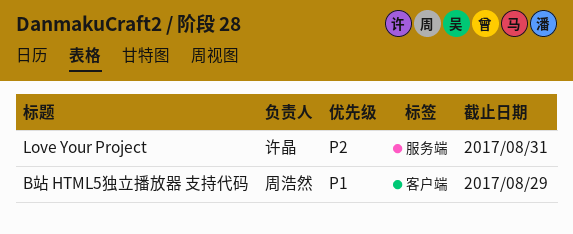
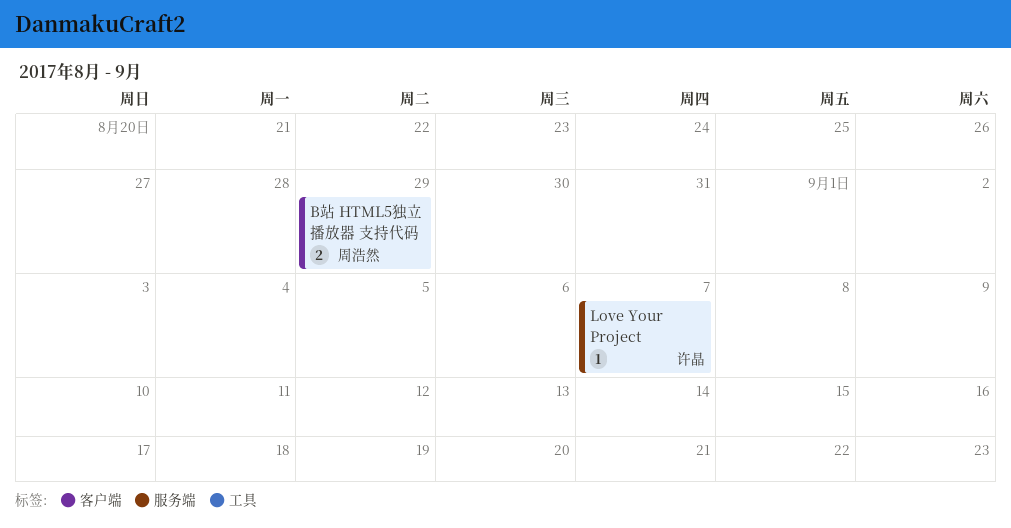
Love Your Project, due: Aug 31 -> Sep 7

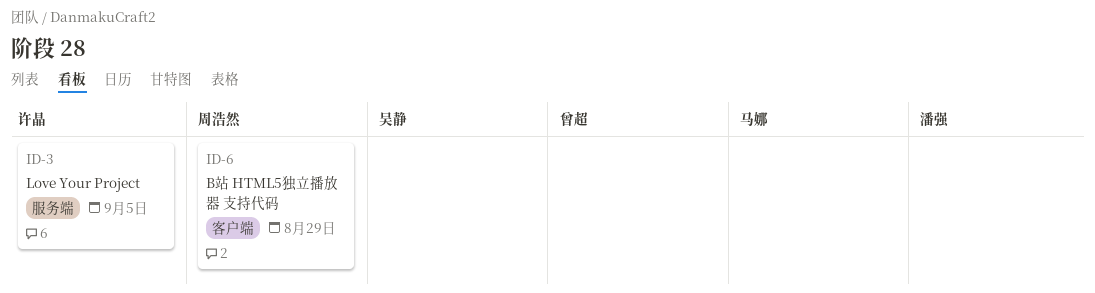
Love Your Project, due: Sep 7 -> Sep 5

